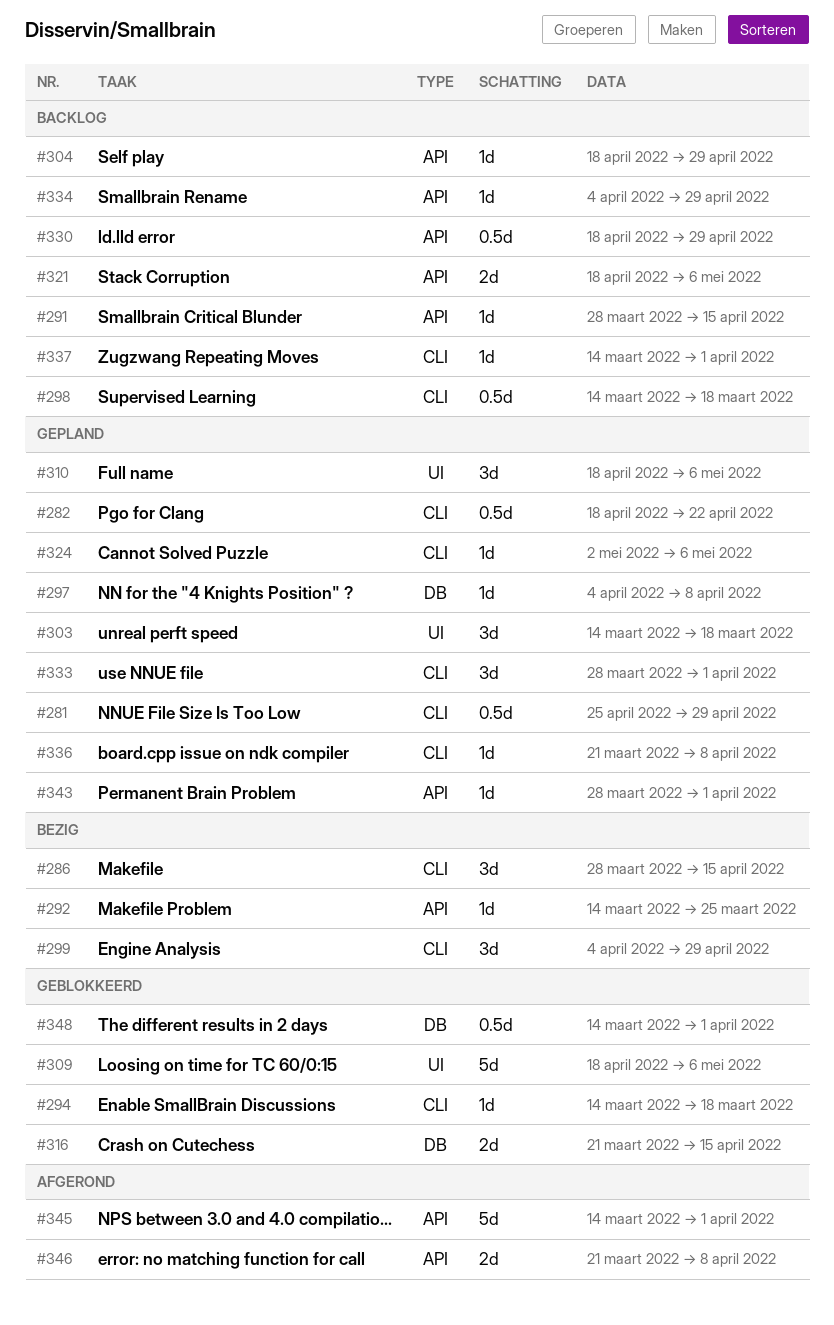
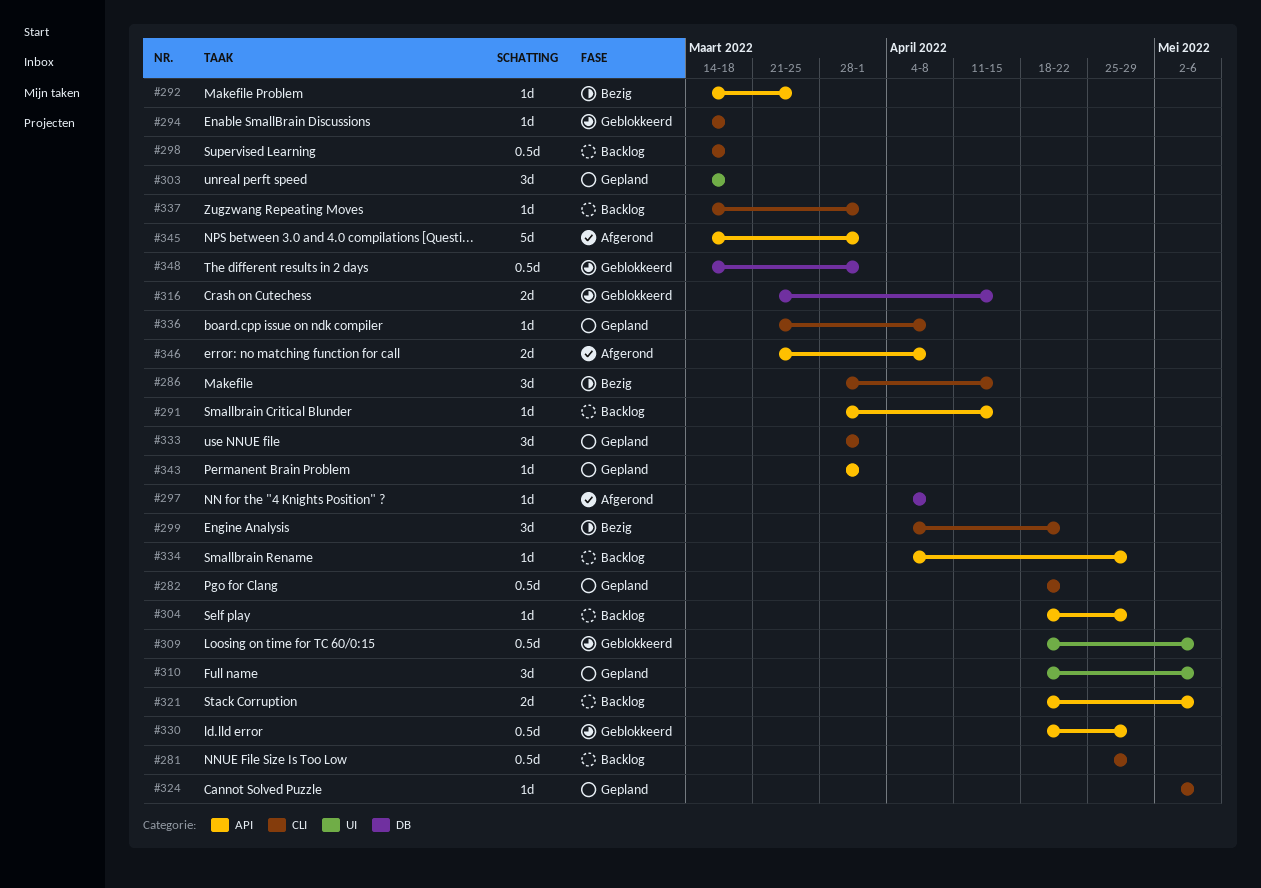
#281, status: Gepland -> Backlog
#297, status: Gepland -> Afgerond
#299, due: Apr 29 -> Apr 22
#309, estimate: 5d -> 0.5d
#330, status: Backlog -> Geblokkeerd

